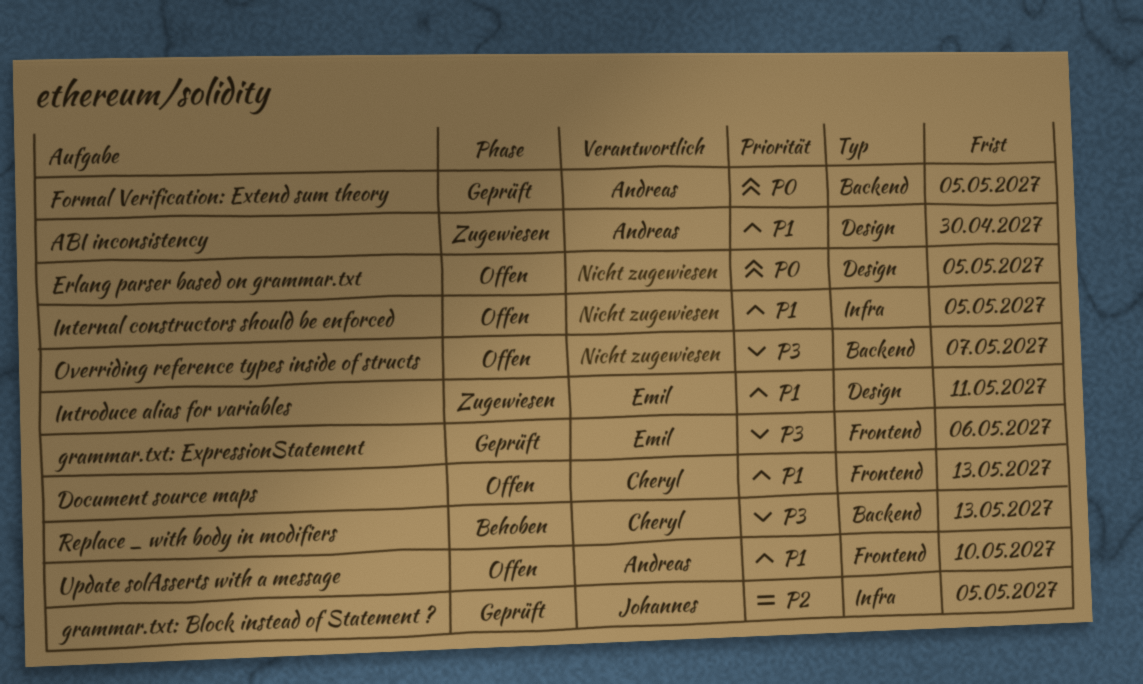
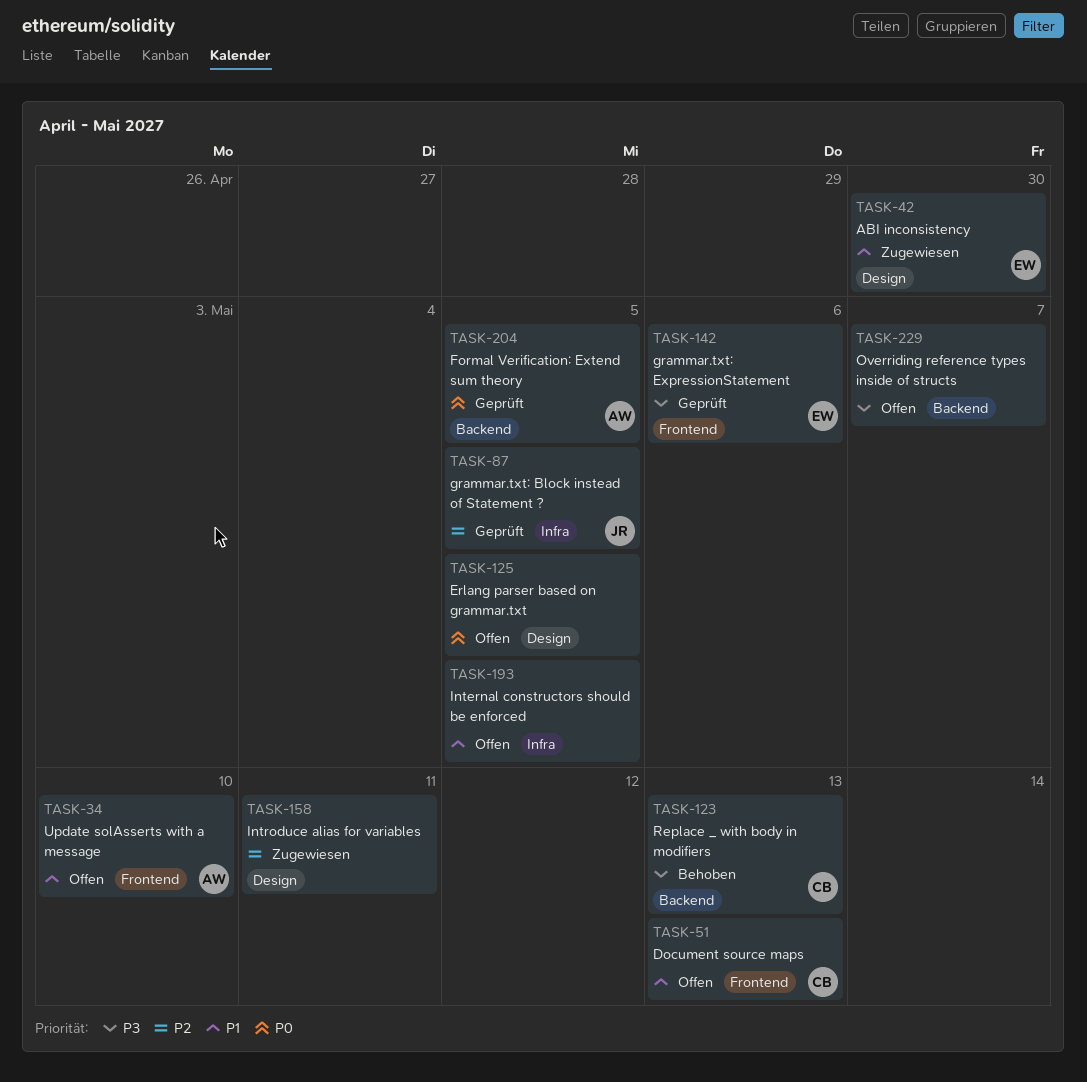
ABI inconsistency, owner: Andreas -> Emil
Introduce alias for variables, owner: Emil -> none
Introduce alias for variables, priority: P1 -> P2

